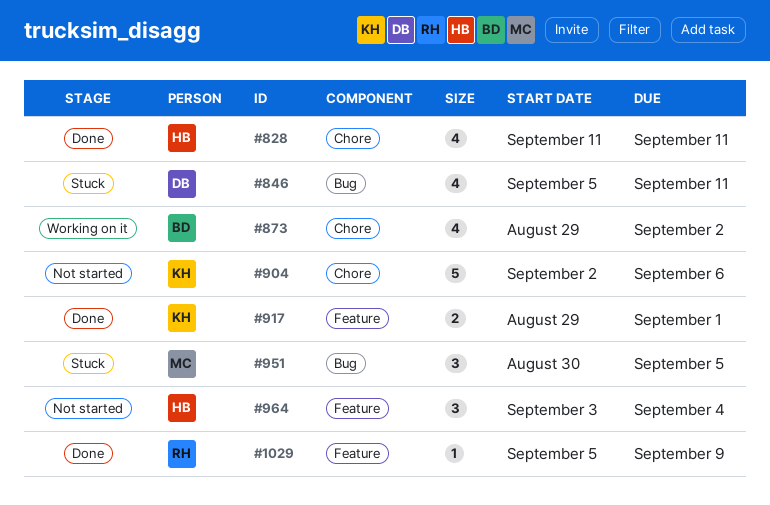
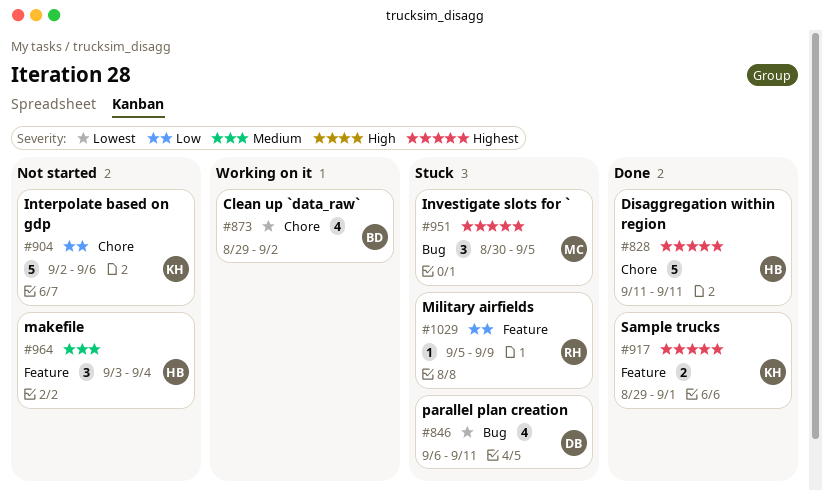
#828, estimate: 4 -> 5
#846, start: Sep 5 -> Sep 6
#1029, status: Done -> Stuck

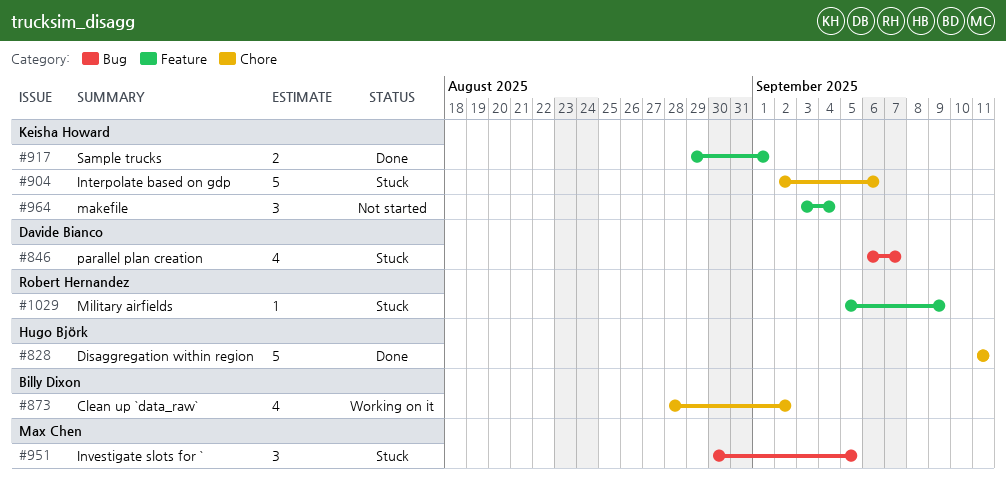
#846, due: Sep 11 -> Sep 7
#873, start: Aug 29 -> Aug 28
#904, status: Not started -> Stuck
#964, owner: Hugo Björk -> Keisha Howard

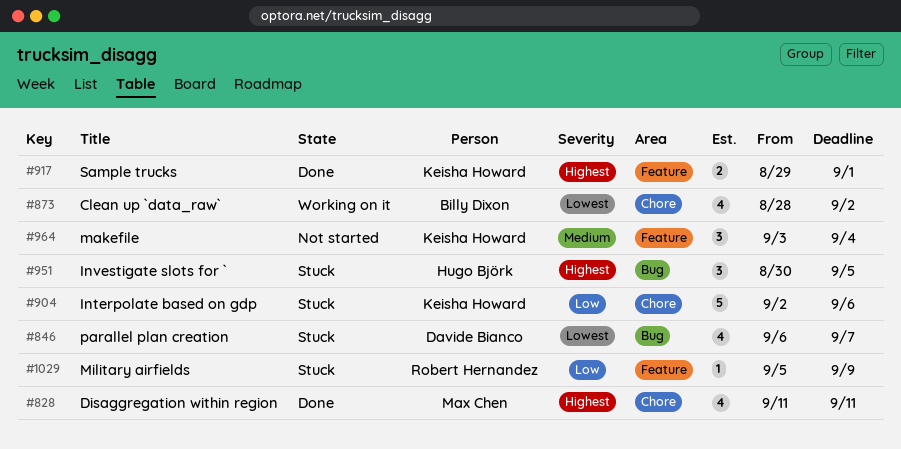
#828, owner: Hugo Björk -> Max Chen
#828, estimate: 5 -> 4
#951, owner: Max Chen -> Hugo Björk

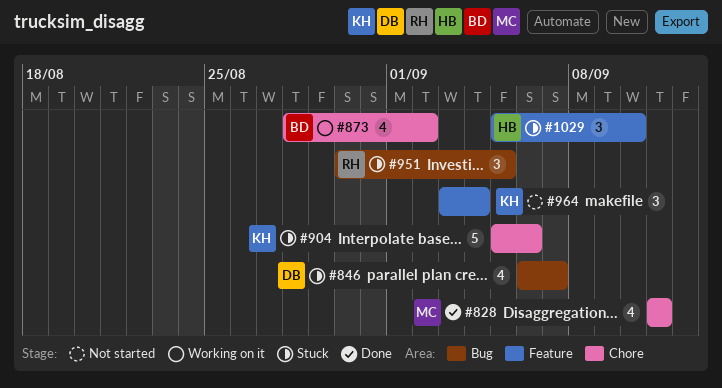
#904, start: Sep 2 -> Sep 5
#917: present -> none
#951, owner: Hugo Björk -> Robert Hernandez
#1029, owner: Robert Hernandez -> Hugo Björk
#1029, estimate: 1 -> 3
#1029, due: Sep 9 -> Sep 10

